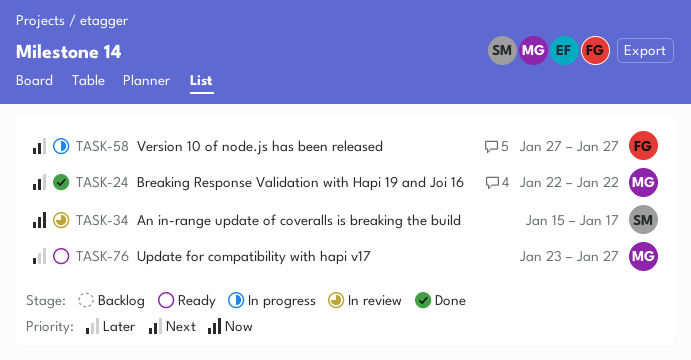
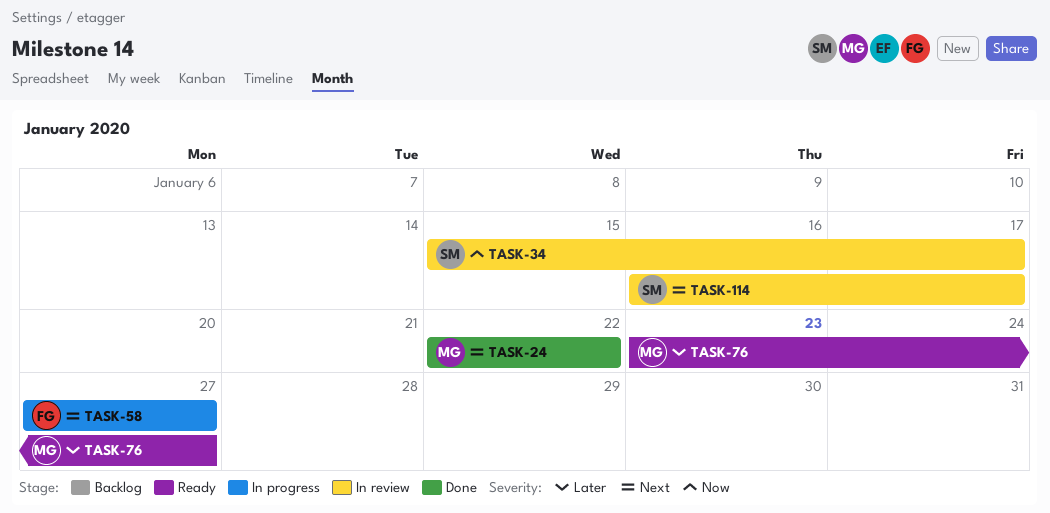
TASK-114: none -> present

